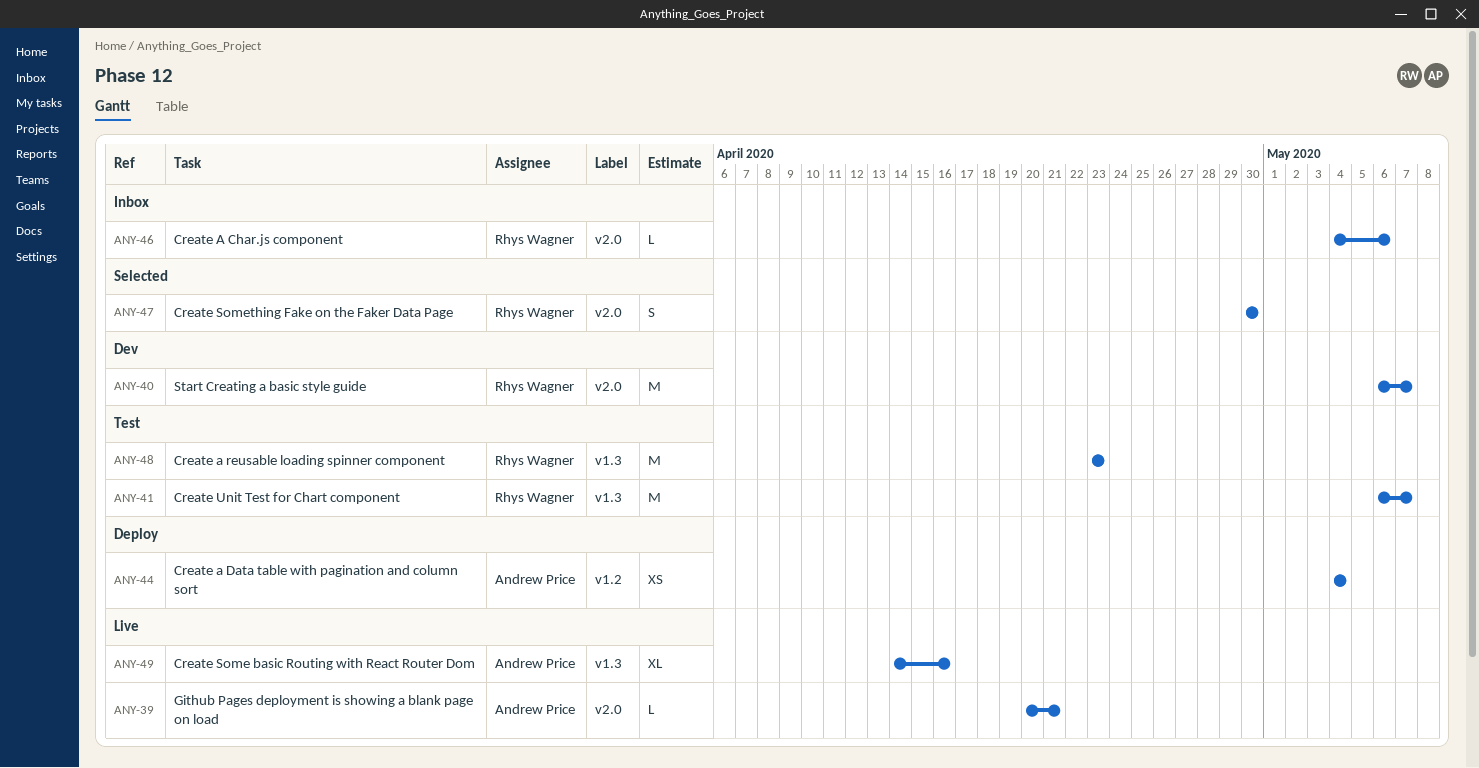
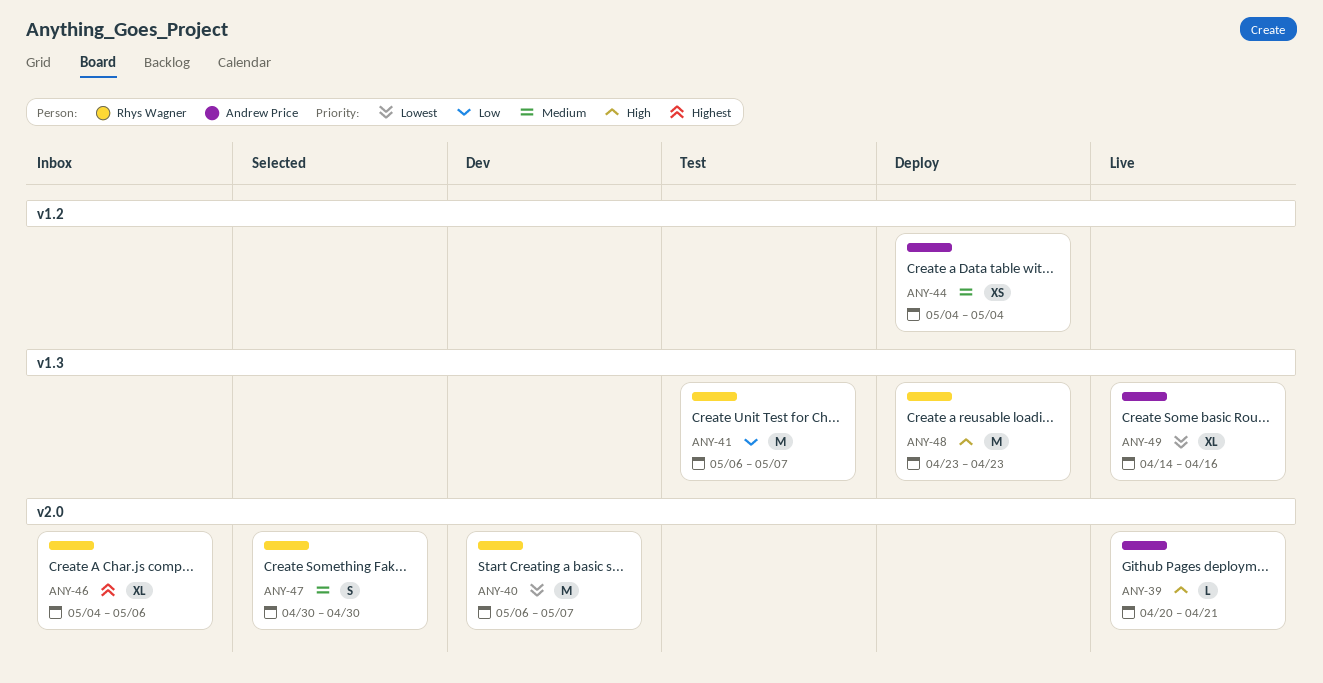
ANY-46, estimate: L -> XL
ANY-48, status: Test -> Deploy

